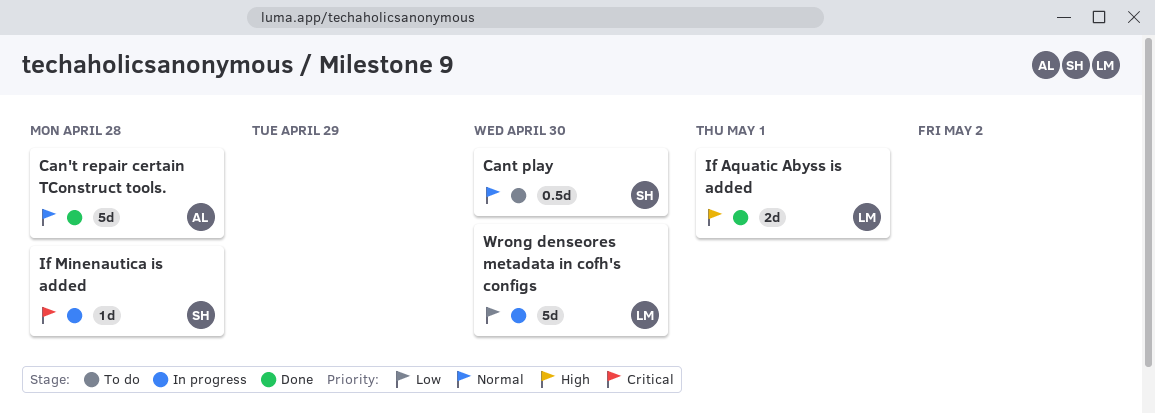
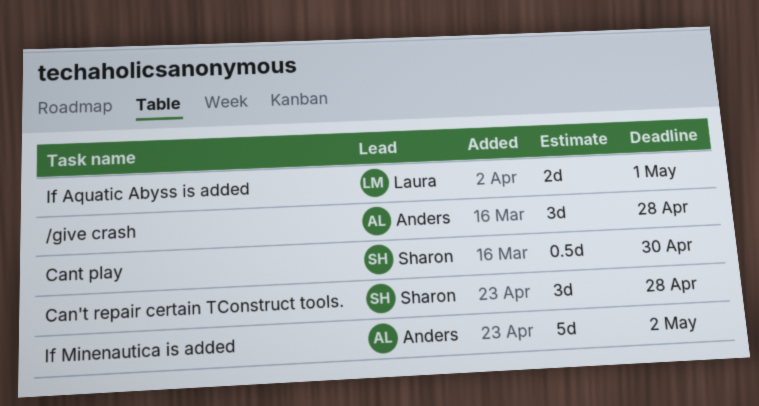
/give crash: none -> present
Can't repair certain TConstruct tools., owner: Anders -> Sharon
Can't repair certain TConstruct tools., estimate: 5d -> 3d
If Minenautica is added, owner: Sharon -> Anders
If Minenautica is added, estimate: 1d -> 5d
If Minenautica is added, due: Apr 28 -> May 2
Wrong denseores metadata in cofh's configs: present -> none

